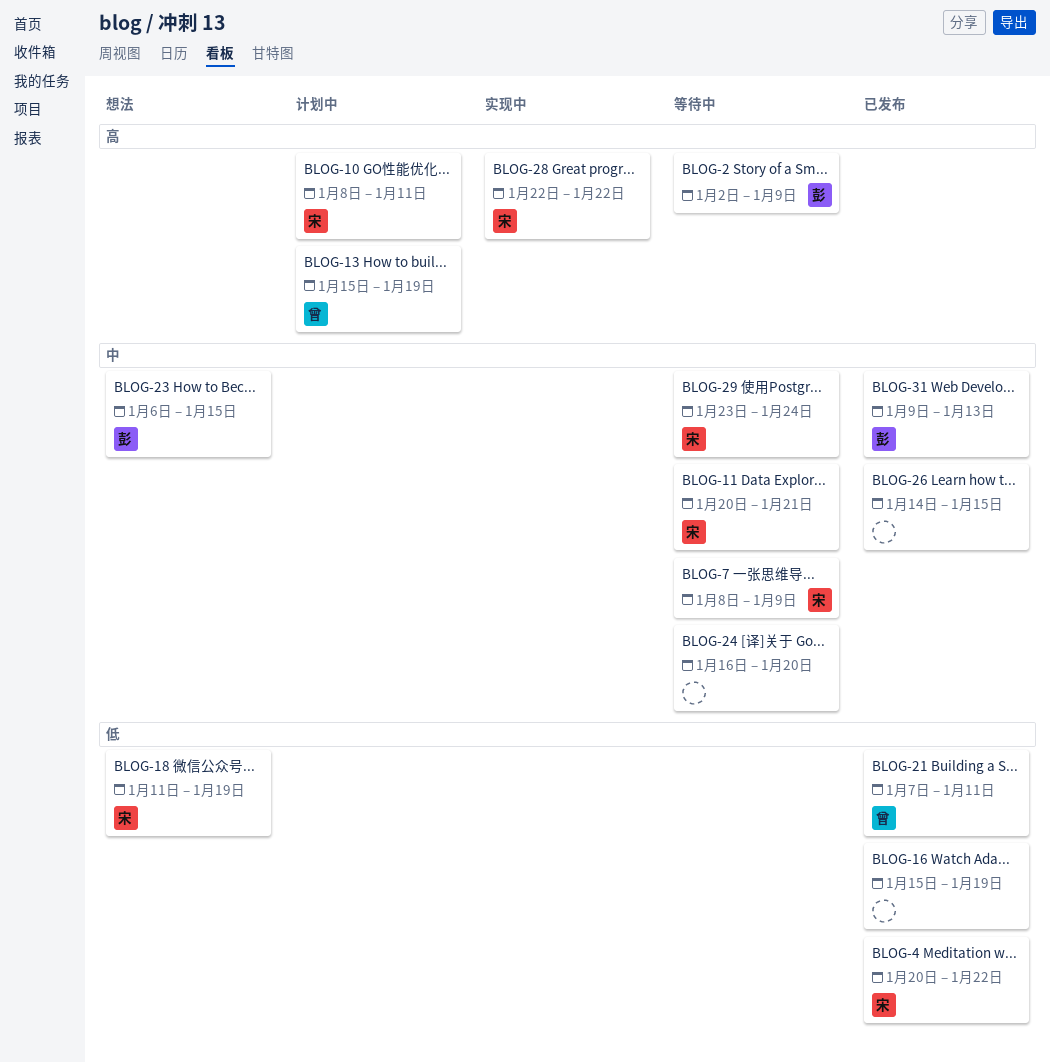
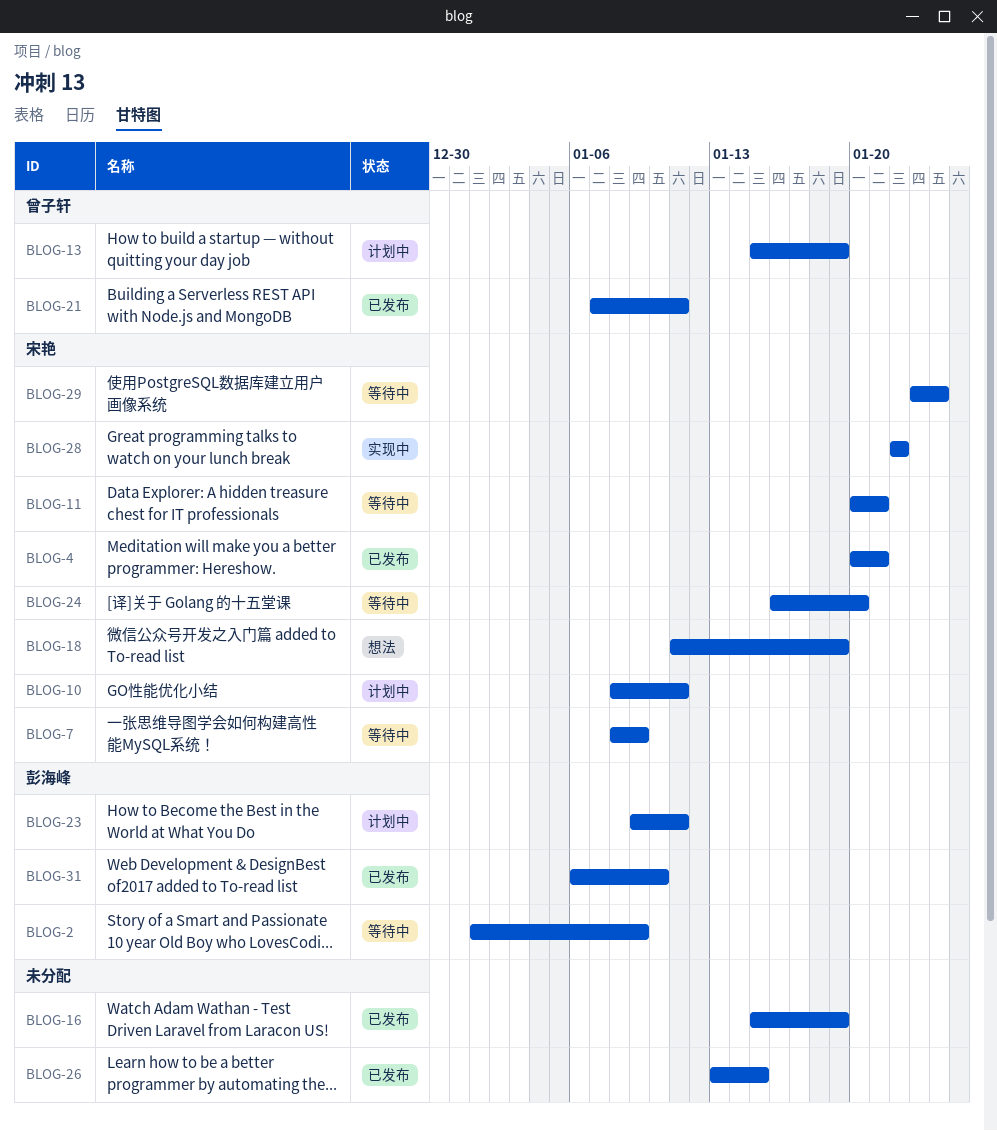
BLOG-2, start: Jan 2 -> Jan 1
BLOG-4, due: Jan 22 -> Jan 21
BLOG-23, status: 想法 -> 计划中
BLOG-23, start: Jan 6 -> Jan 9
BLOG-23, due: Jan 15 -> Jan 11
BLOG-24, owner: none -> 宋艳
BLOG-26, start: Jan 14 -> Jan 13
BLOG-31, start: Jan 9 -> Jan 6
BLOG-31, due: Jan 13 -> Jan 10

